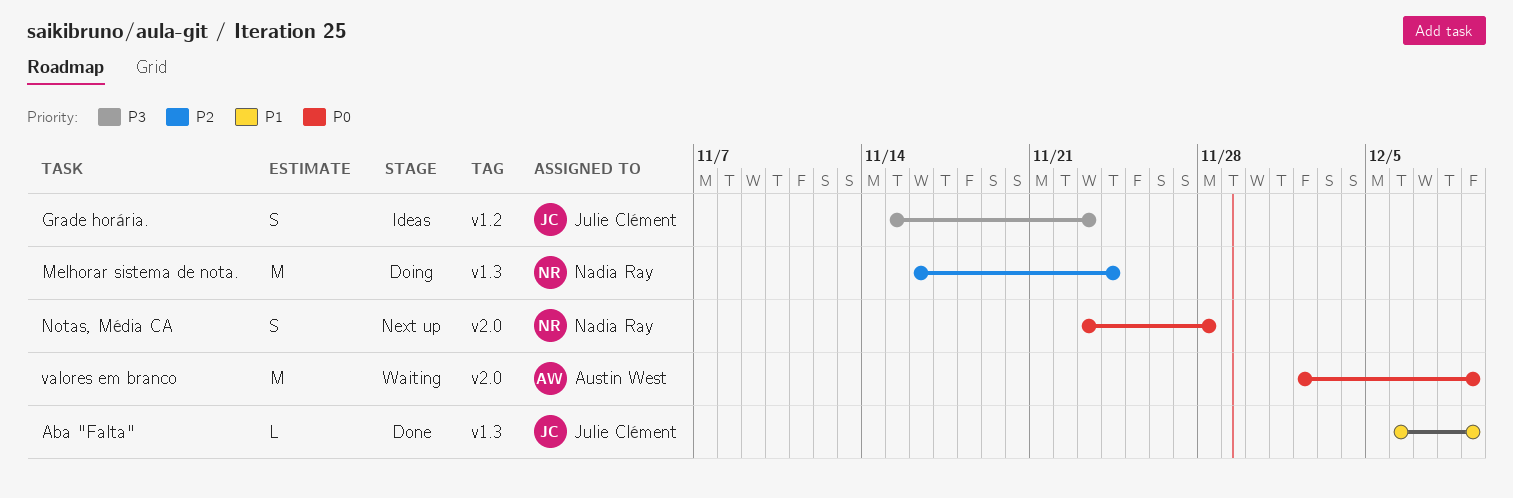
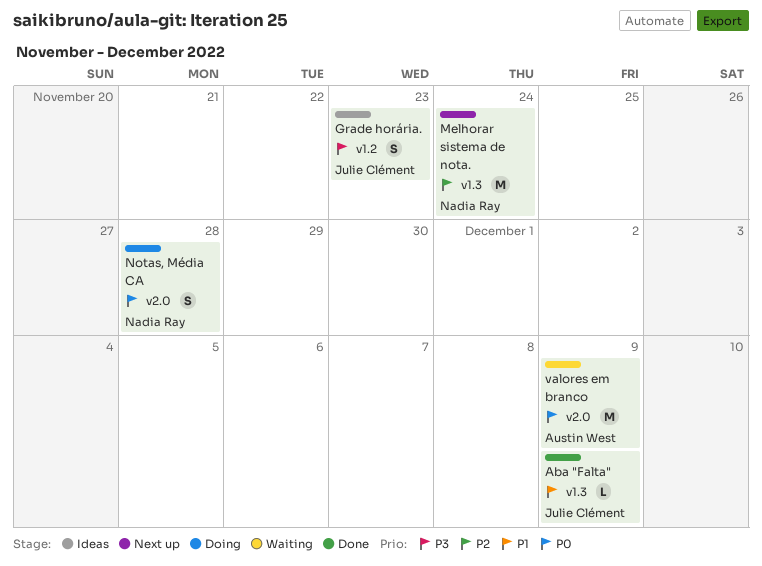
Melhorar sistema de nota., status: Doing -> Next up
Notas, Média CA, status: Next up -> Doing

